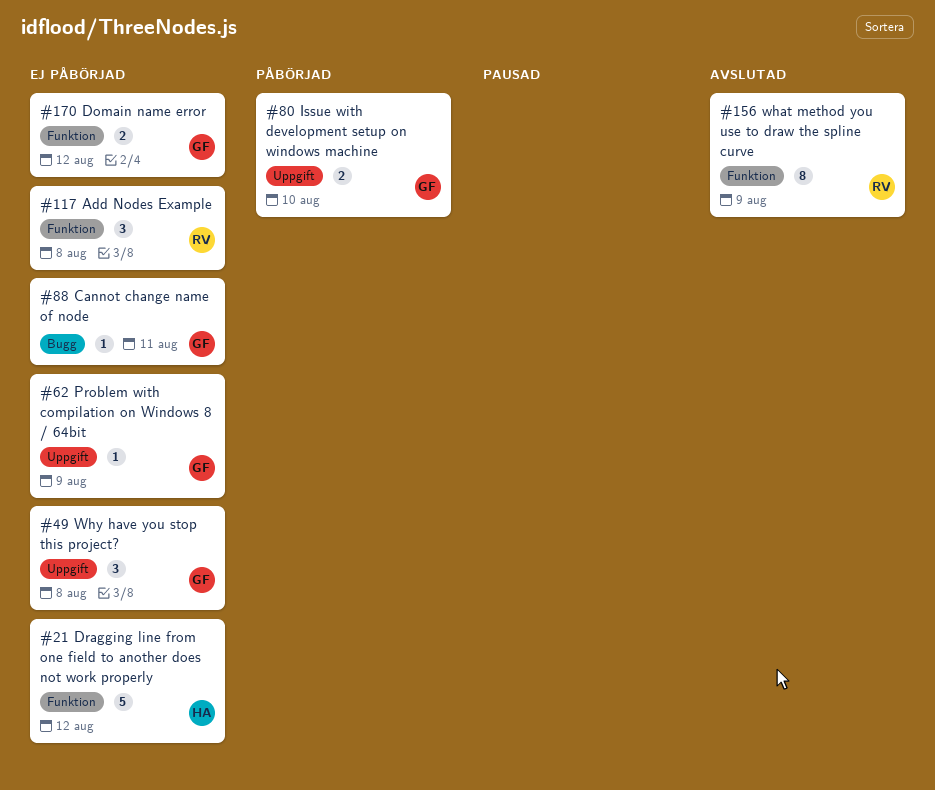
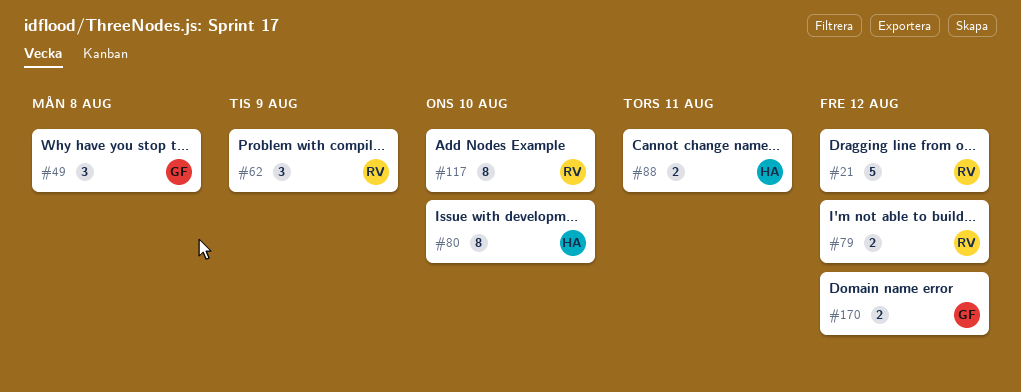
#21, owner: HA -> RV
#62, owner: GF -> RV
#62, estimate: 1 -> 3
#79: none -> present
#80, owner: GF -> HA
#80, estimate: 2 -> 8
#88, owner: GF -> HA
#88, estimate: 1 -> 2
#117, estimate: 3 -> 8
#117, due: Aug 8 -> Aug 10
#156: present -> none

